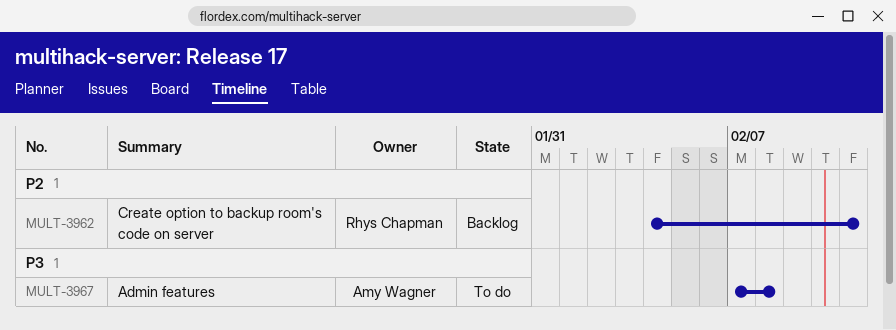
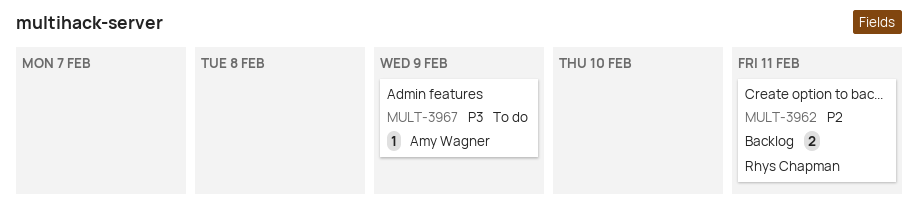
MULT-3967, due: Feb 8 -> Feb 9

